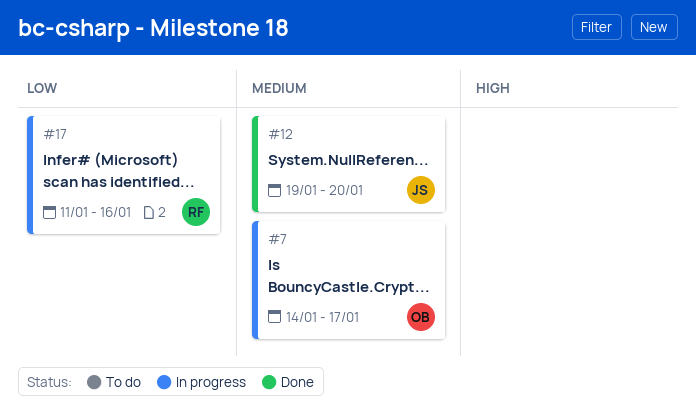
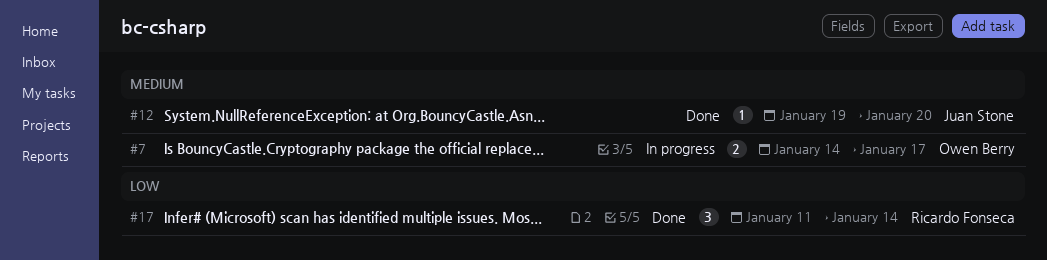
#17, status: In progress -> Done
#17, due: Jan 16 -> Jan 14

